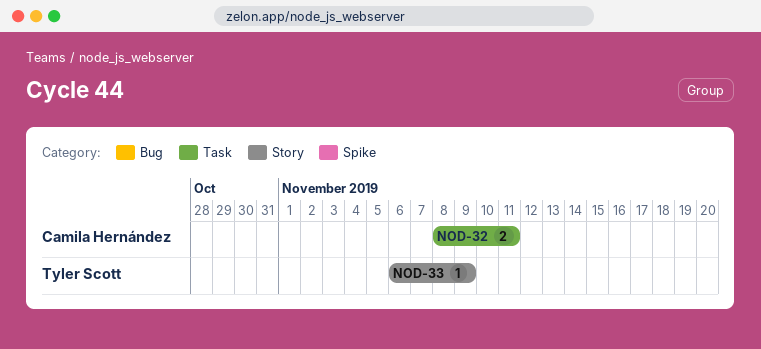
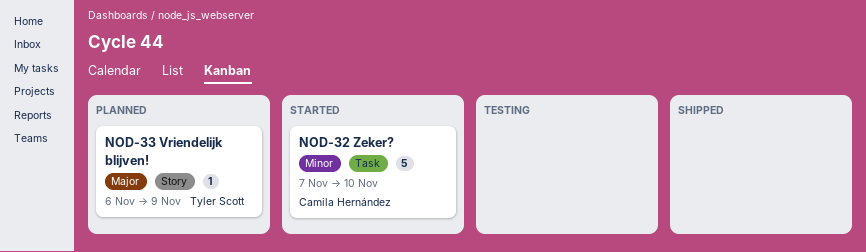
NOD-32, estimate: 2 -> 5
NOD-32, start: Nov 8 -> Nov 7
NOD-32, due: Nov 11 -> Nov 10

